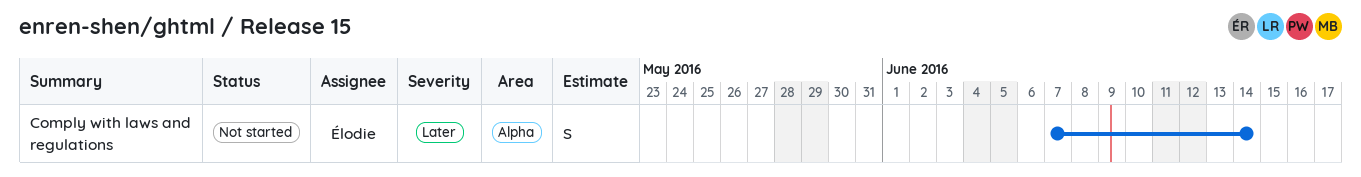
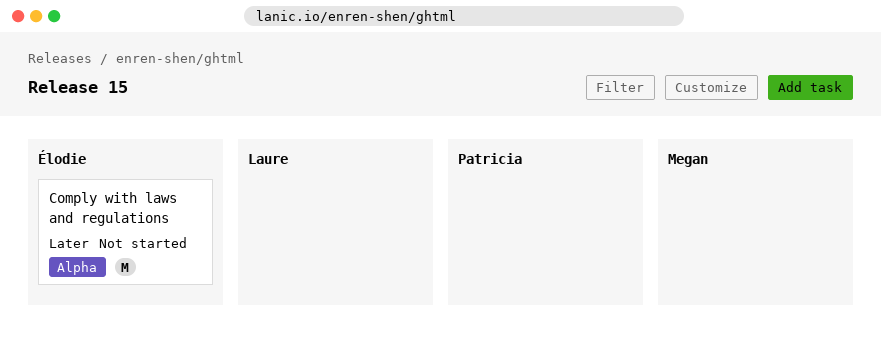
Comply with laws and regulations, estimate: S -> M

